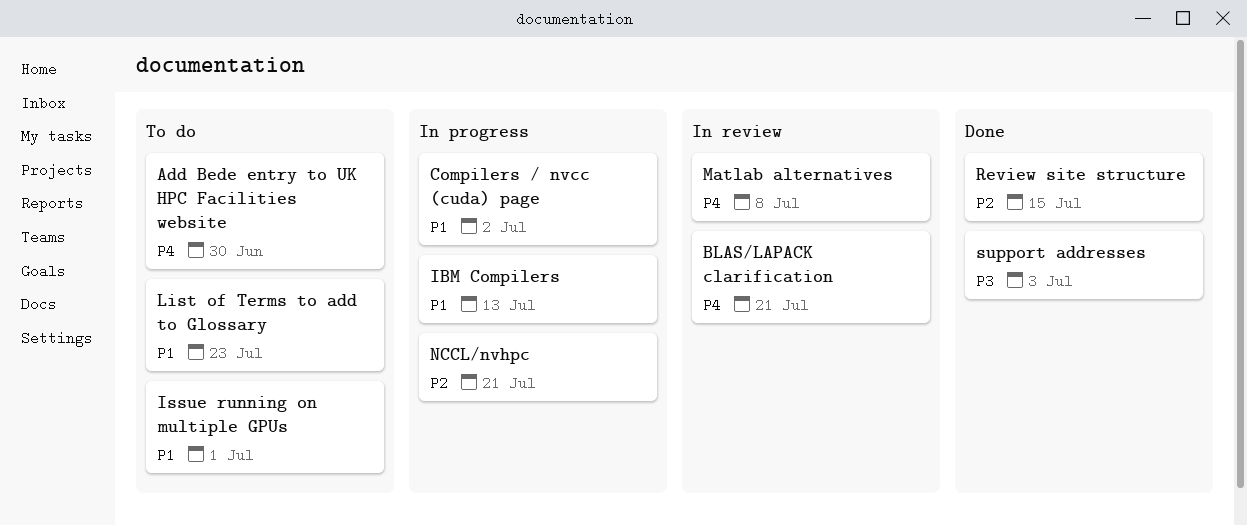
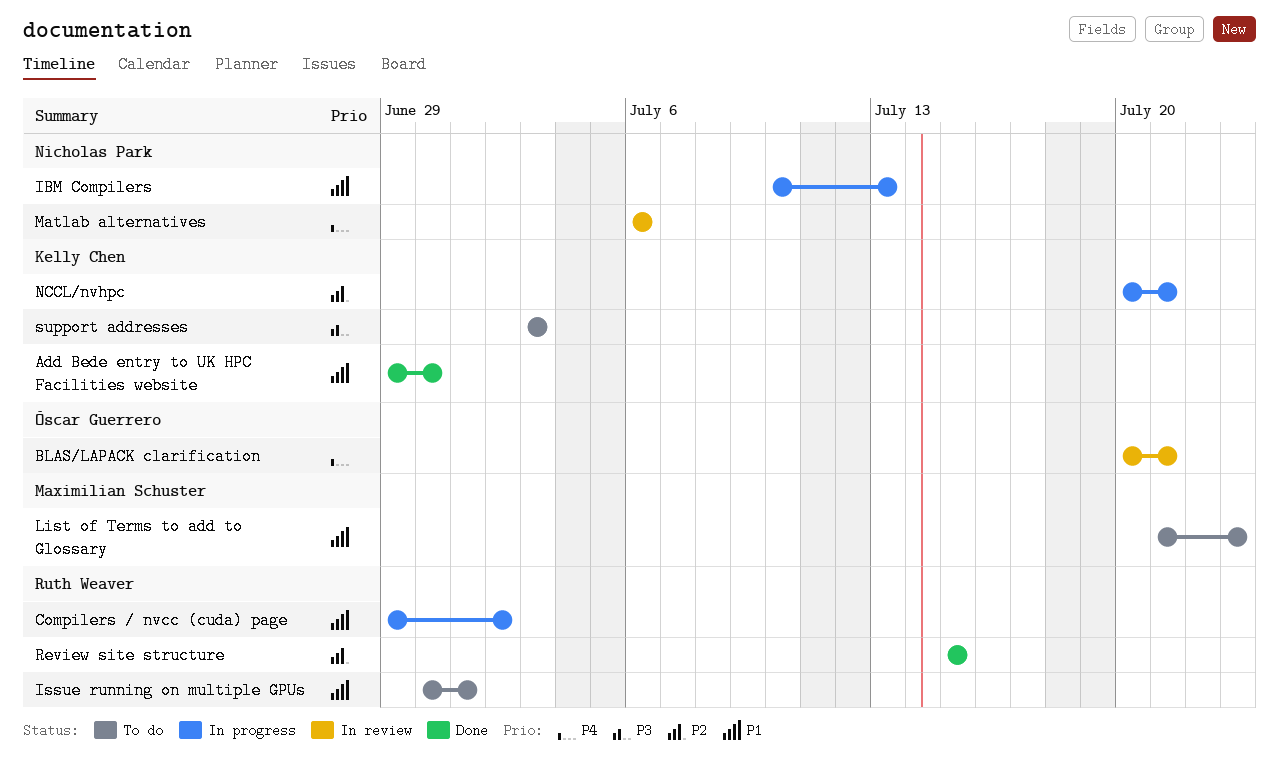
Add Bede entry to UK HPC Facilities website, status: To do -> Done
Add Bede entry to UK HPC Facilities website, priority: P4 -> P1
Matlab alternatives, due: Jul 8 -> Jul 6
support addresses, status: Done -> To do

